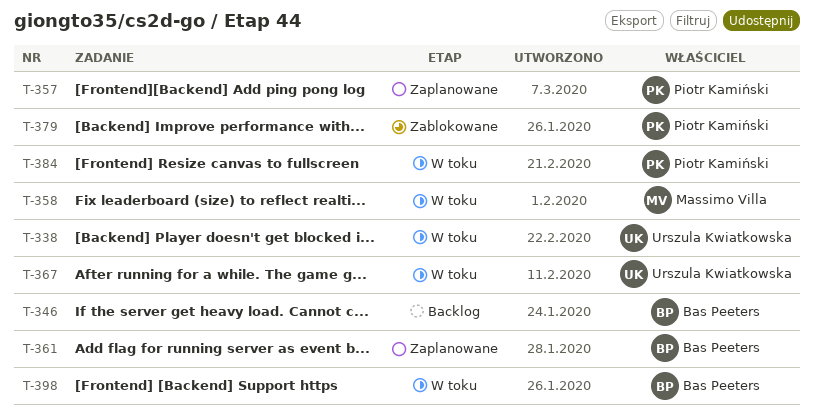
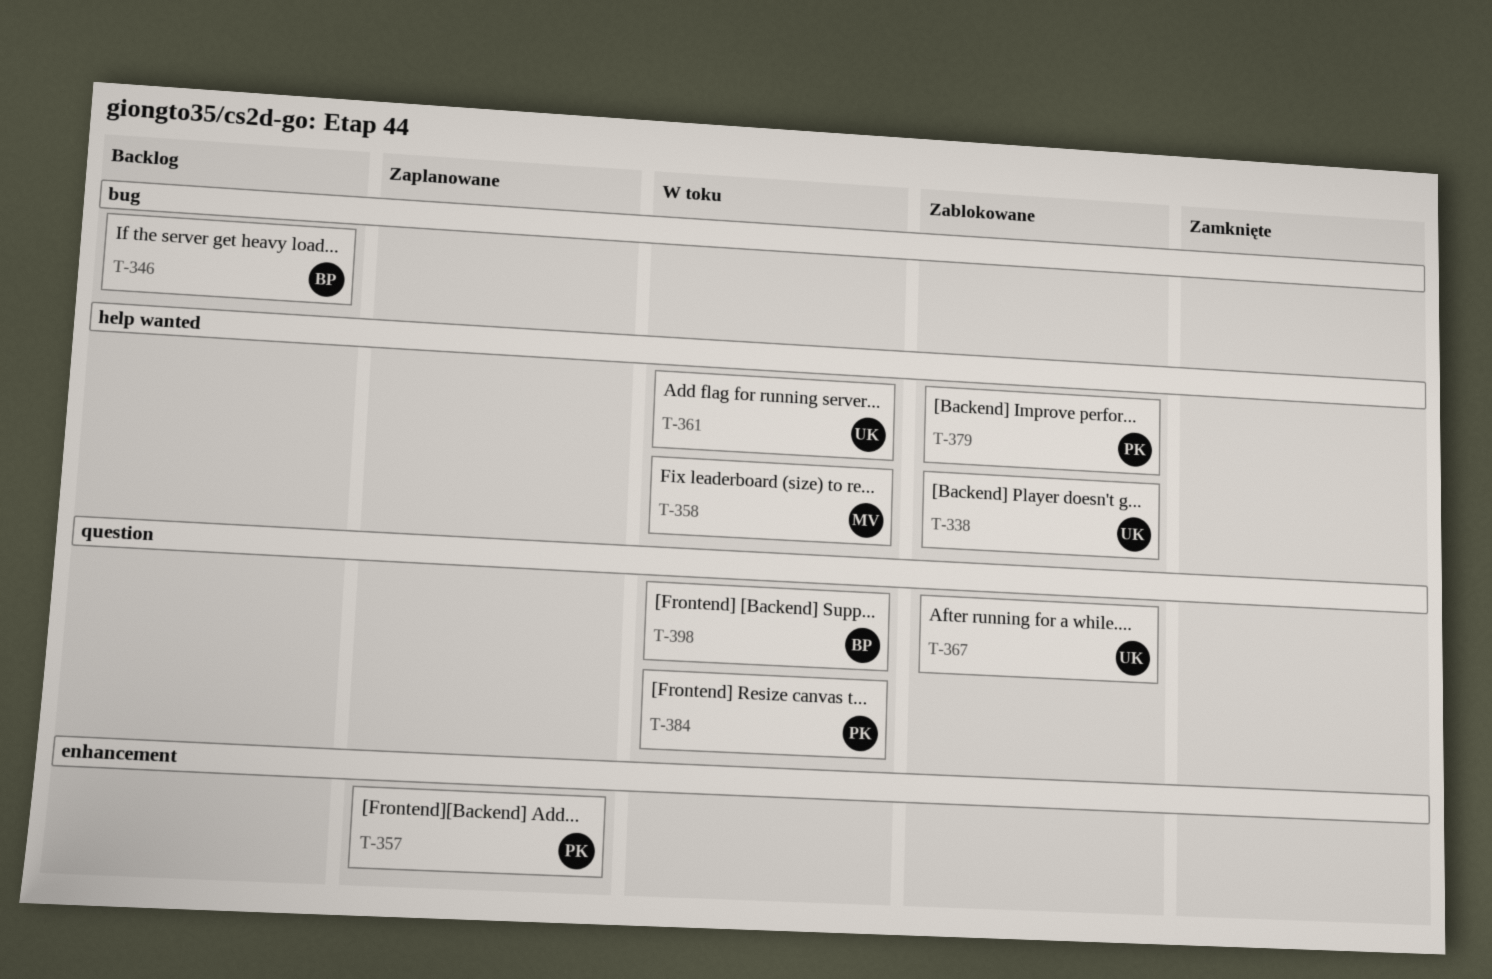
T-338, status: W toku -> Zablokowane
T-361, status: Zaplanowane -> W toku
T-361, owner: Bas Peeters -> Urszula Kwiatkowska
T-367, status: W toku -> Zablokowane

